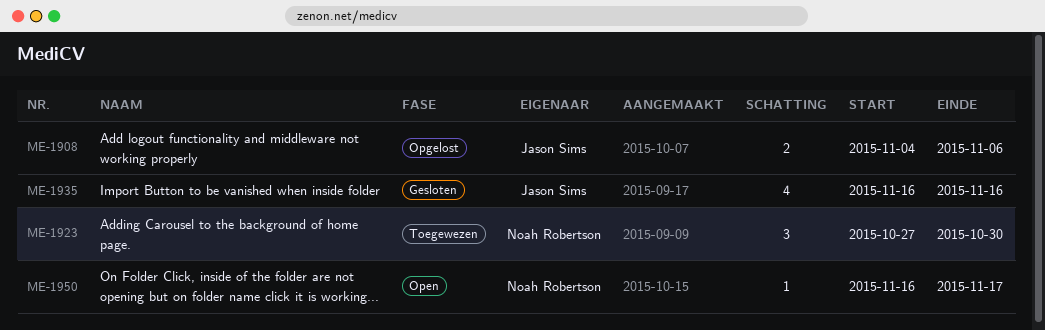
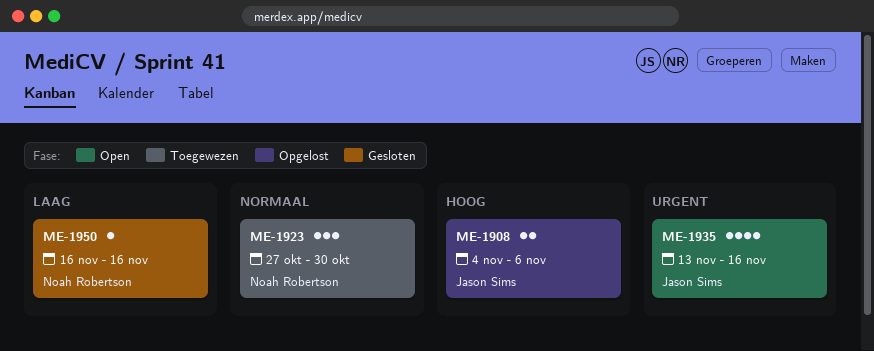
ME-1935, status: Gesloten -> Open
ME-1935, start: Nov 16 -> Nov 13
ME-1950, status: Open -> Gesloten
ME-1950, due: Nov 17 -> Nov 16

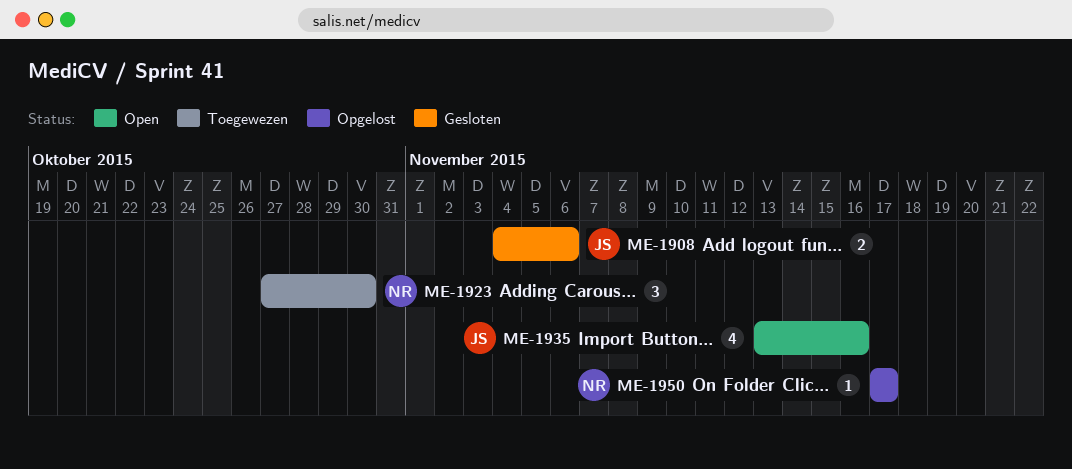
ME-1908, status: Opgelost -> Gesloten
ME-1950, status: Gesloten -> Opgelost
ME-1950, start: Nov 16 -> Nov 17
ME-1950, due: Nov 16 -> Nov 17

